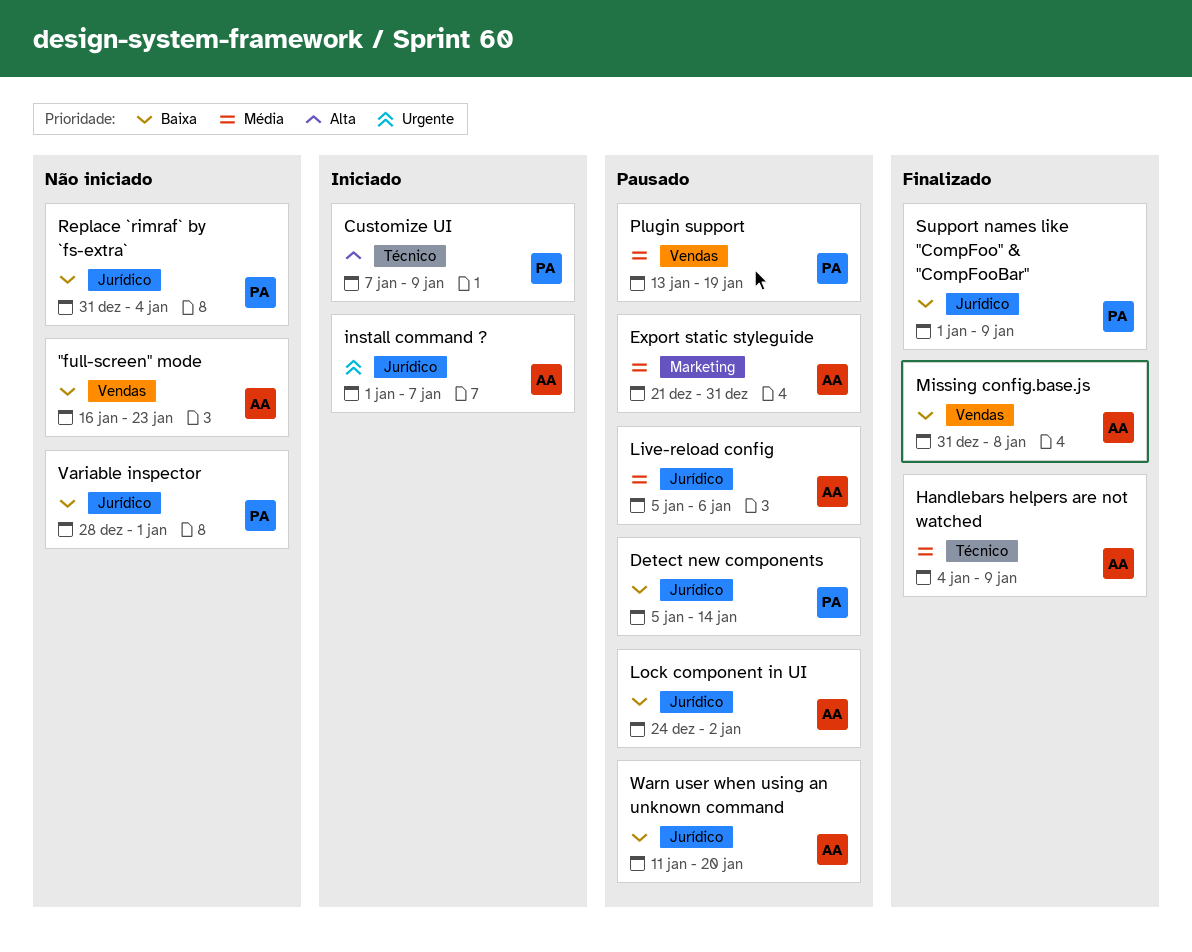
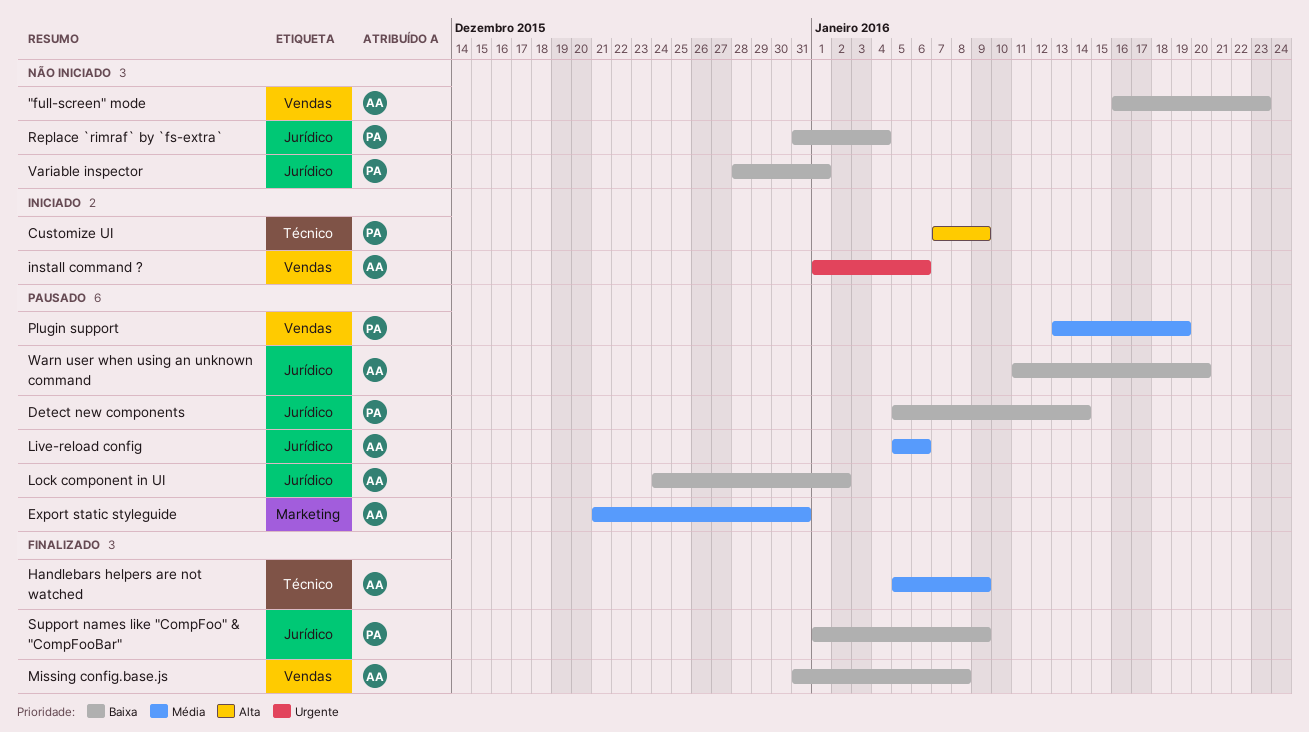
Handlebars helpers are not watched, start: Jan 4 -> Jan 5
install command ?, label: Jurídico -> Vendas
install command ?, due: Jan 7 -> Jan 6

